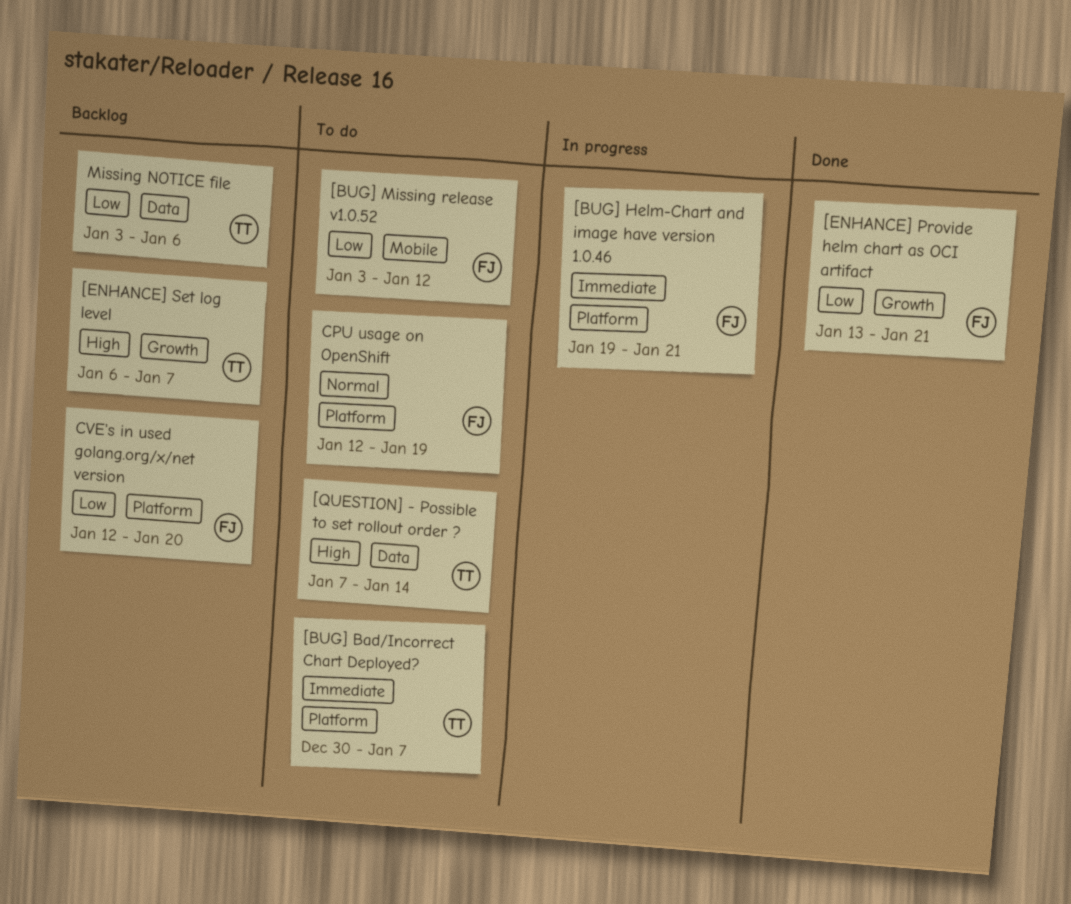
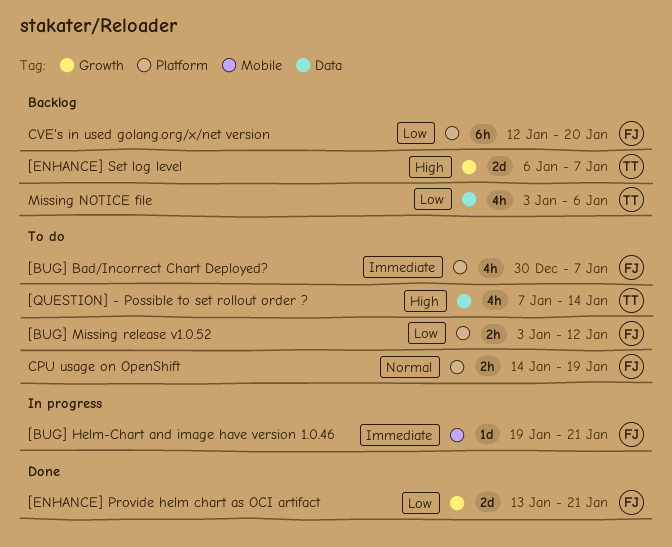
[BUG] Bad/Incorrect Chart Deployed?, owner: TT -> FJ
[BUG] Helm-Chart and image have version 1.0.46, label: Platform -> Mobile
[BUG] Missing release v1.0.52, label: Mobile -> Platform
CPU usage on OpenShift, start: Jan 12 -> Jan 14

